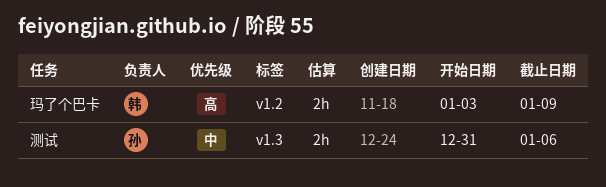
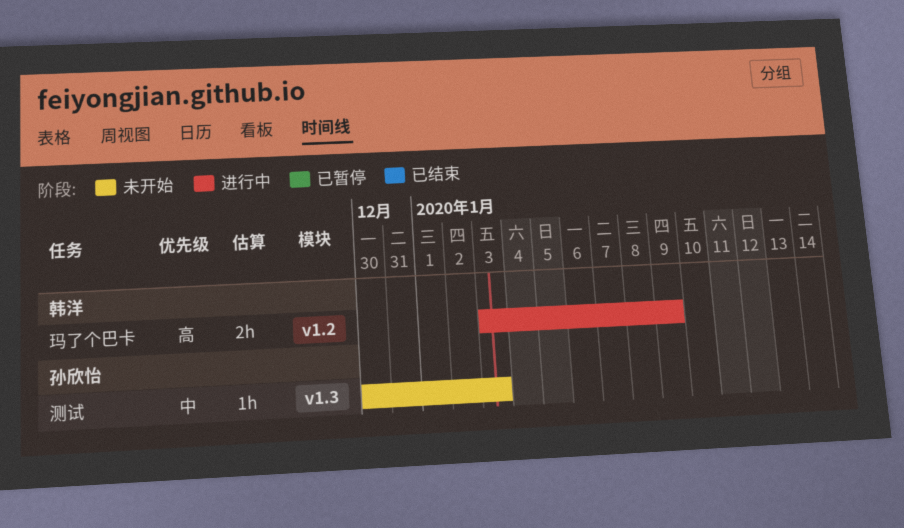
测试, estimate: 2h -> 1h
测试, start: Dec 31 -> Dec 30
测试, due: Jan 6 -> Jan 3

